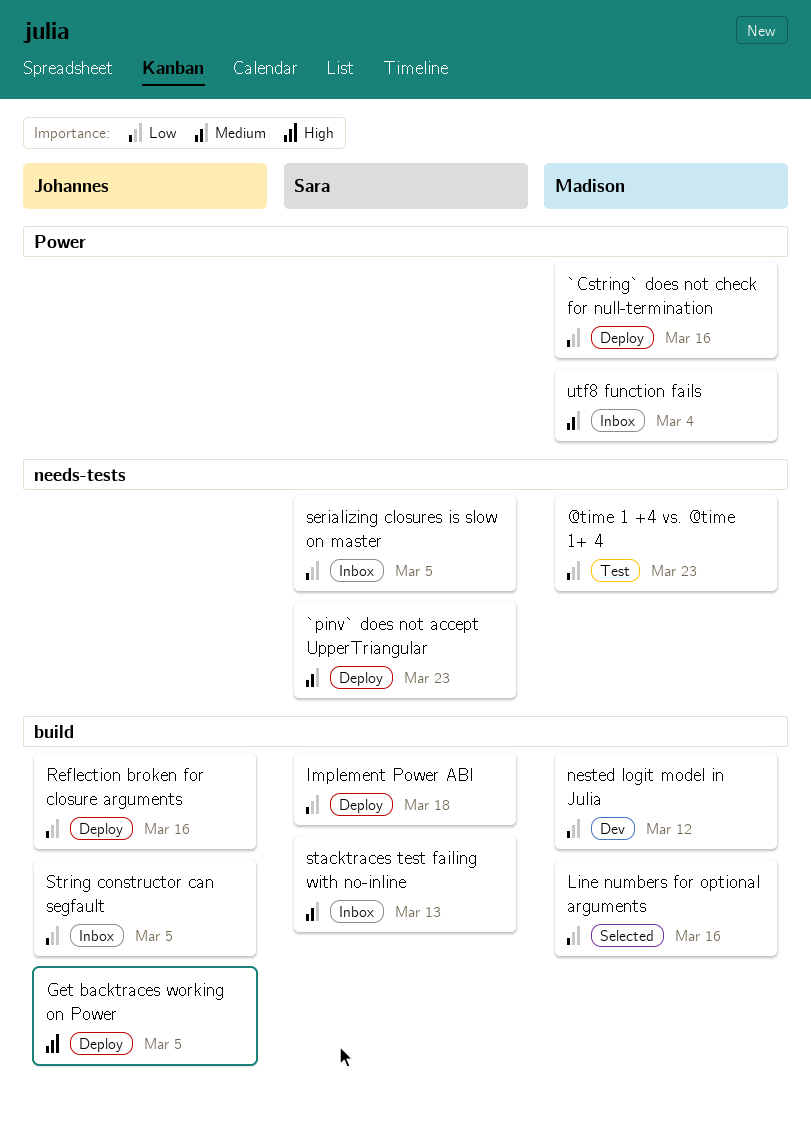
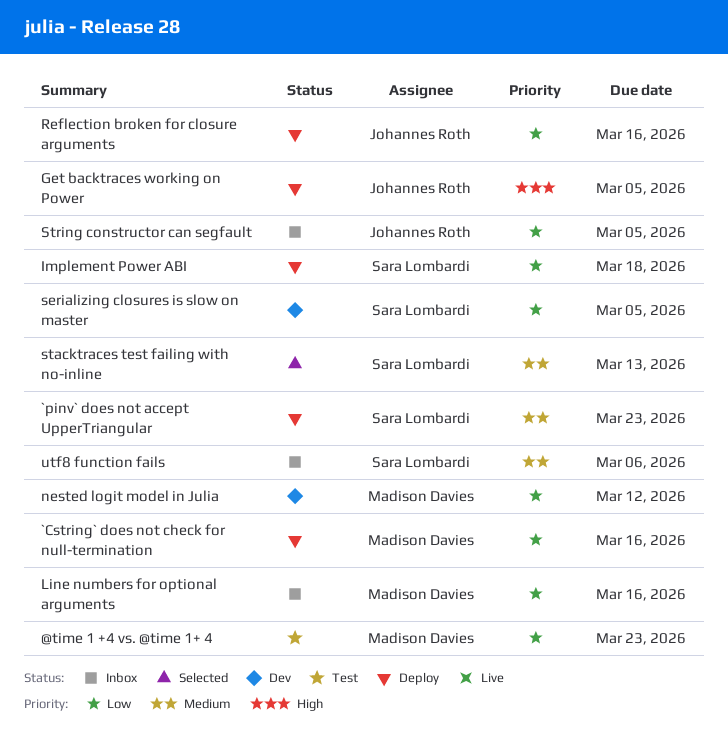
Line numbers for optional arguments, status: Selected -> Inbox
serializing closures is slow on master, status: Inbox -> Dev
stacktraces test failing with no-inline, status: Inbox -> Selected
utf8 function fails, owner: Madison Davies -> Sara Lombardi
utf8 function fails, due: Mar 4 -> Mar 6

